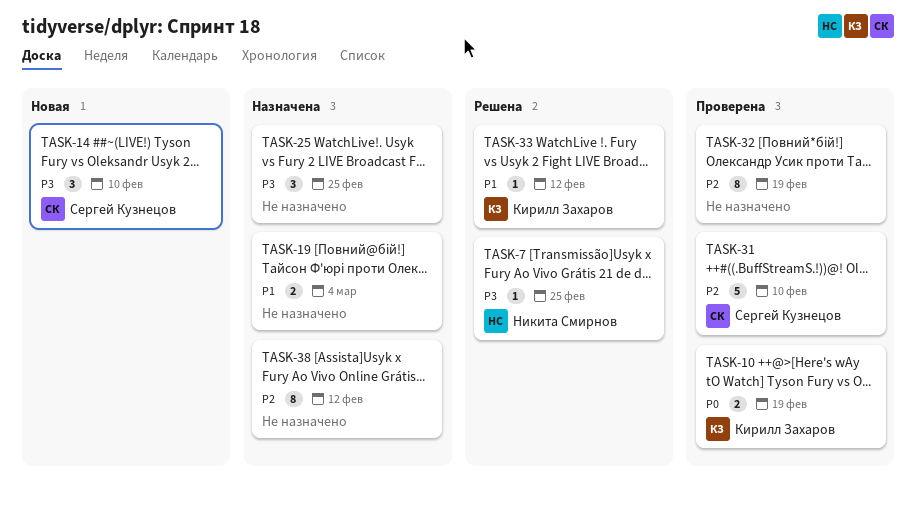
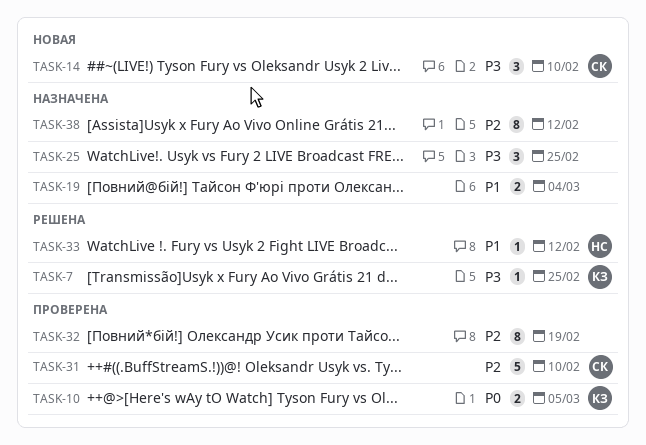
TASK-7, owner: Никита Смирнов -> Кирилл Захаров
TASK-10, due: Feb 19 -> Mar 5
TASK-33, owner: Кирилл Захаров -> Никита Смирнов

